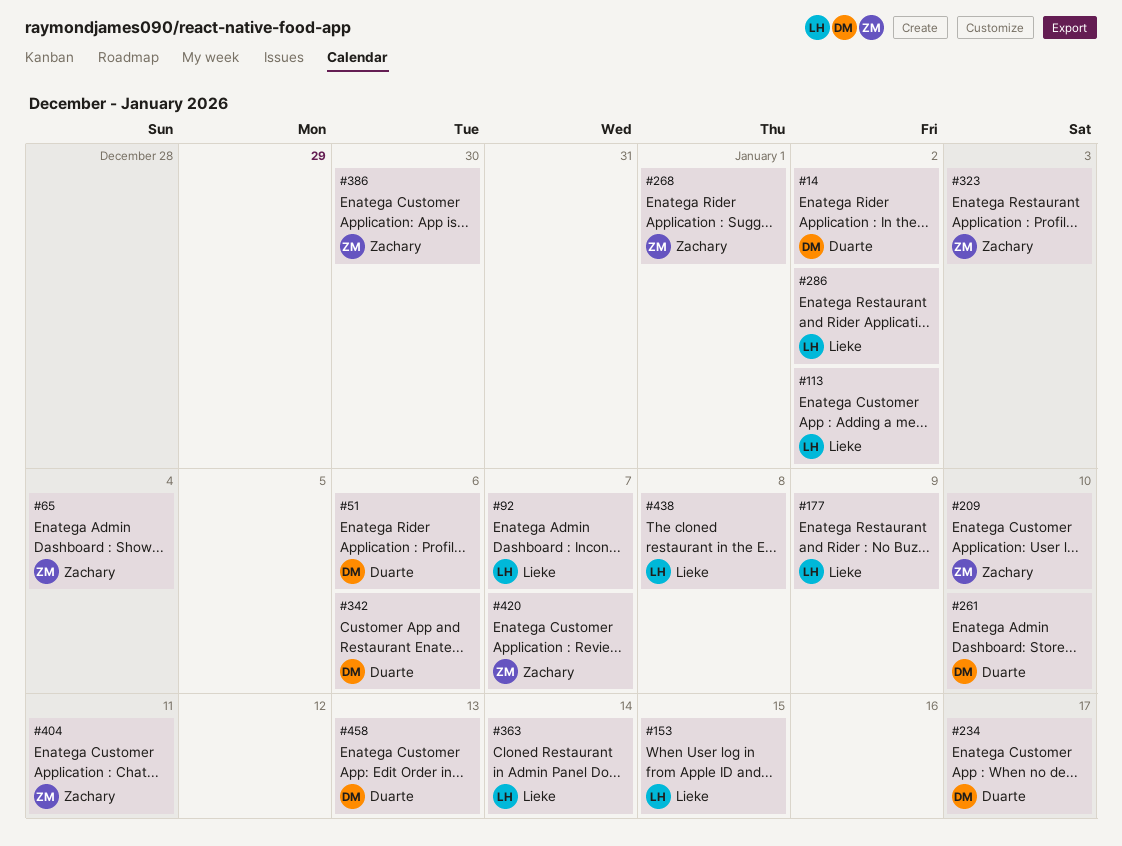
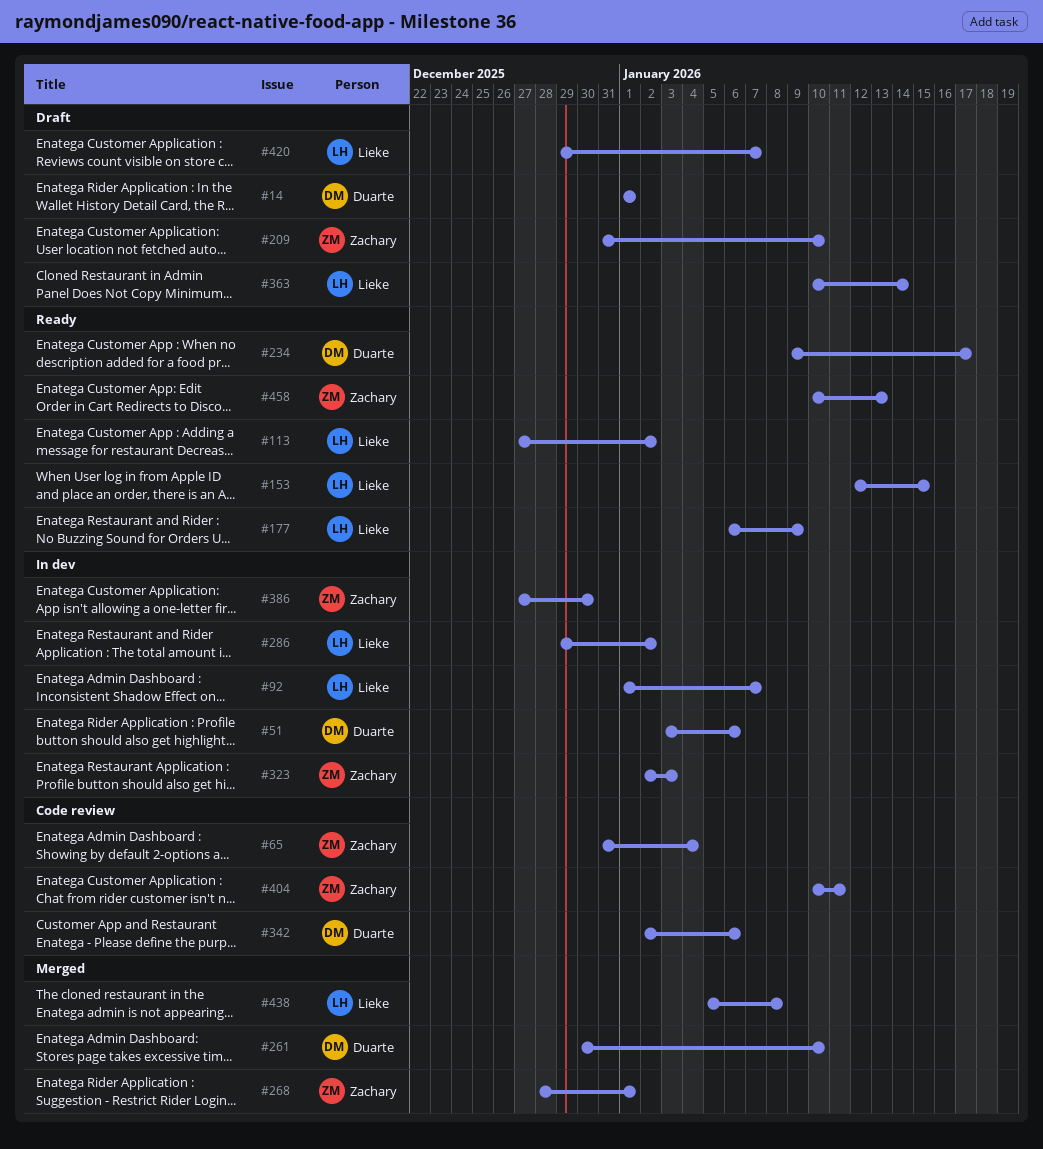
#14, due: Jan 2 -> Jan 1
#420, owner: Zachary -> Lieke
#458, owner: Duarte -> Zachary

